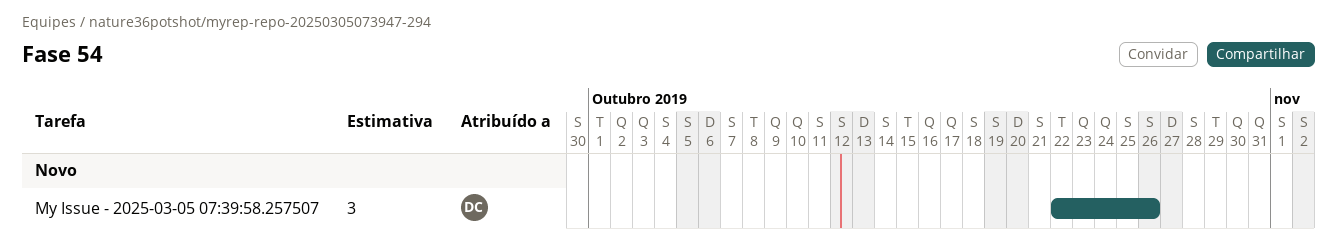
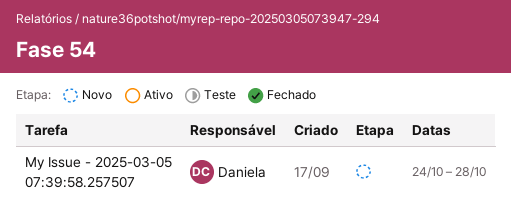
My Issue - 2025-03-05 07:39:58.257507, start: Oct 22 -> Oct 24
My Issue - 2025-03-05 07:39:58.257507, due: Oct 26 -> Oct 28

